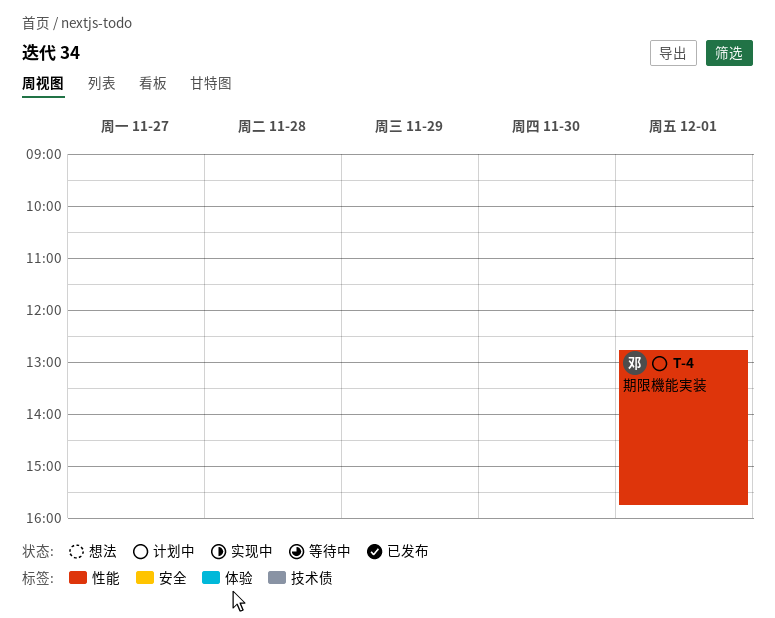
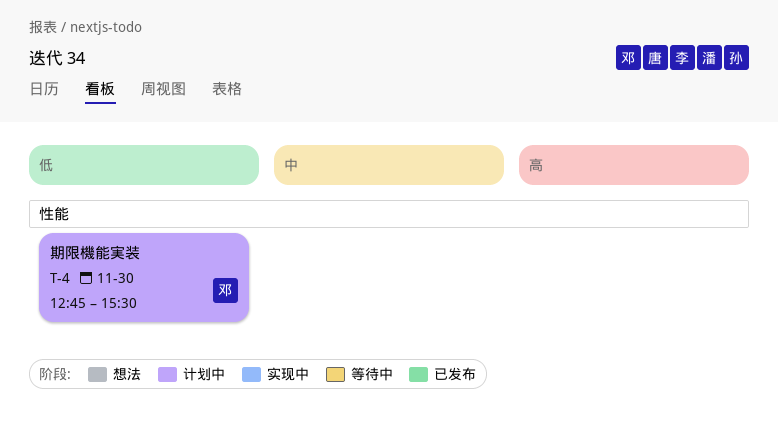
T-4, day: Dec 1 -> Nov 30
T-4, ends: 15:45 -> 15:30

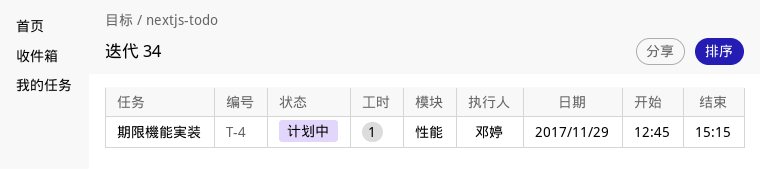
T-4, day: Nov 30 -> Nov 29
T-4, ends: 15:30 -> 15:15

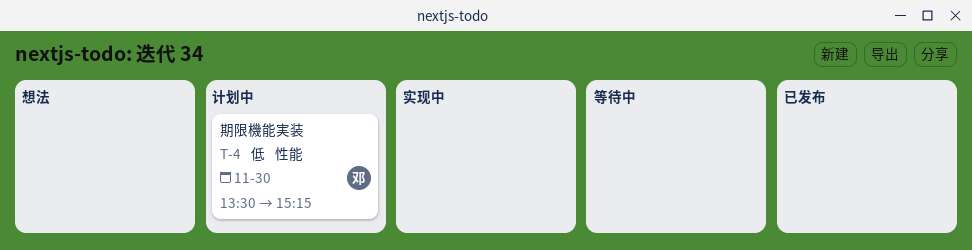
T-4, day: Nov 29 -> Nov 30
T-4, begins: 12:45 -> 13:30

